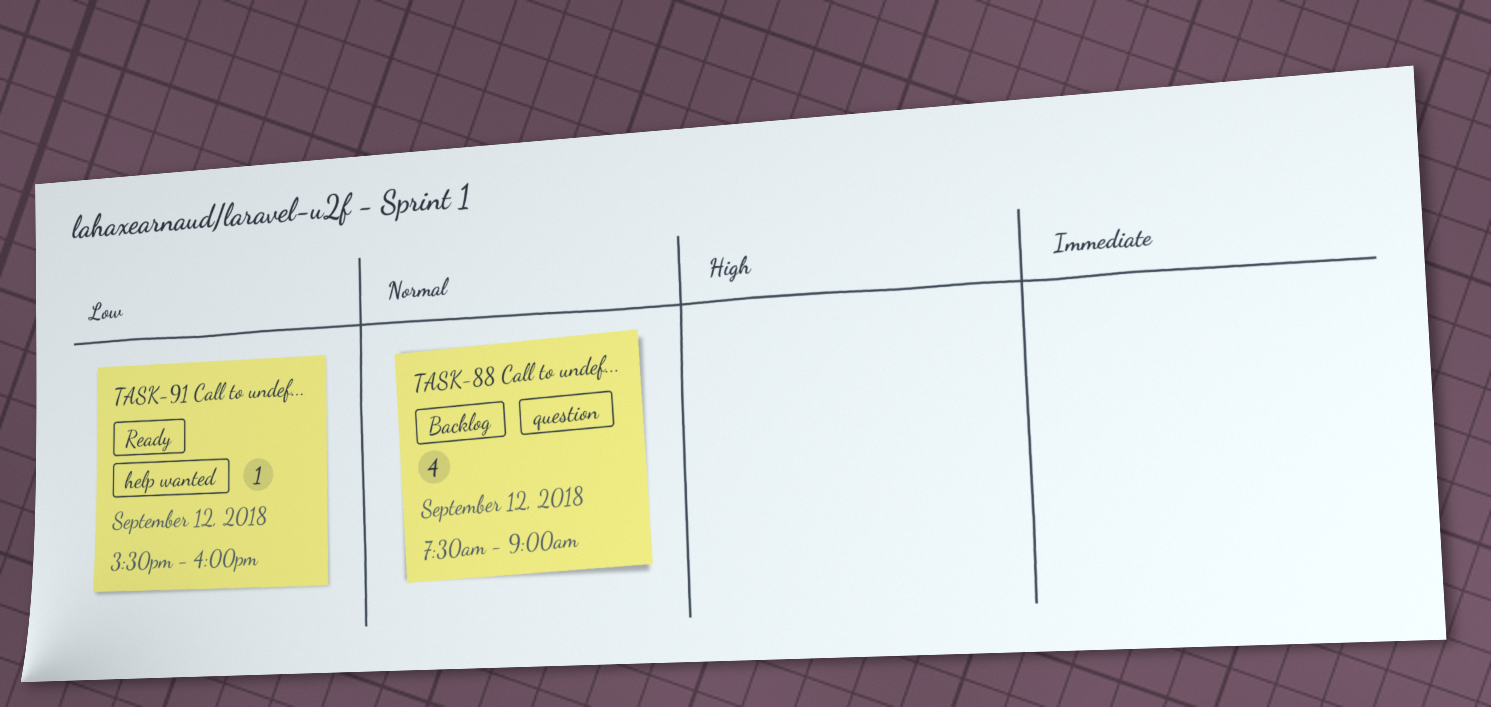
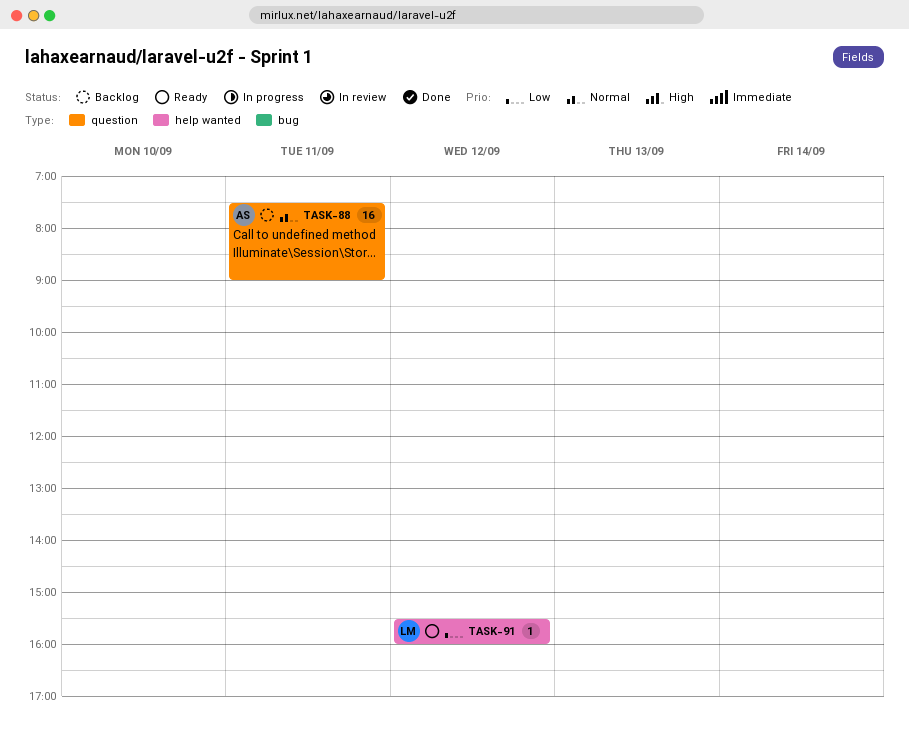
TASK-88, estimate: 4 -> 16
TASK-88, day: Sep 12 -> Sep 11

